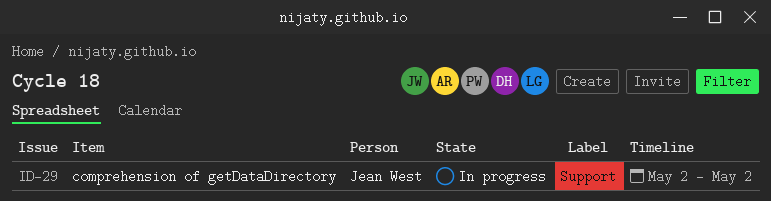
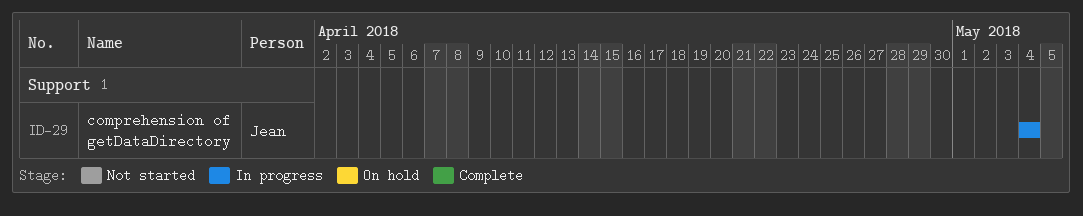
ID-29, start: May 2 -> May 4
ID-29, due: May 2 -> May 4

